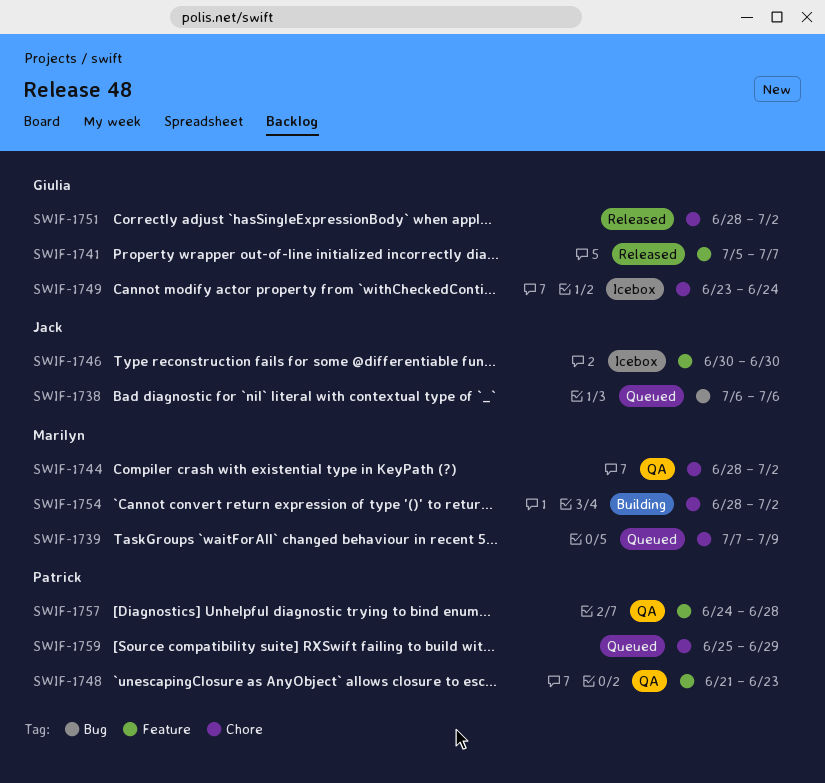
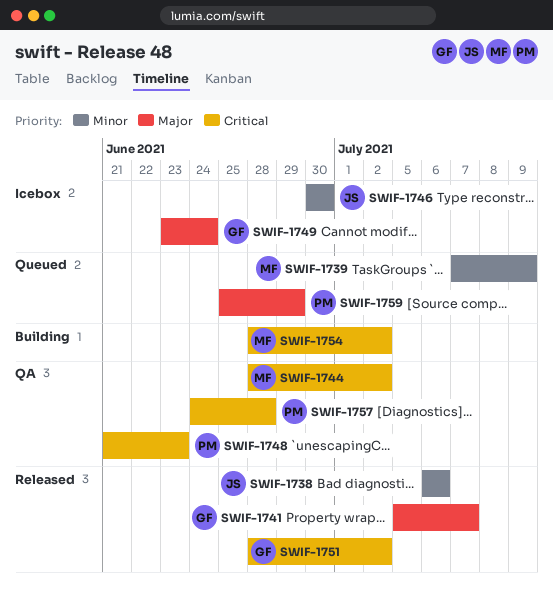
SWIF-1738, status: Queued -> Released

